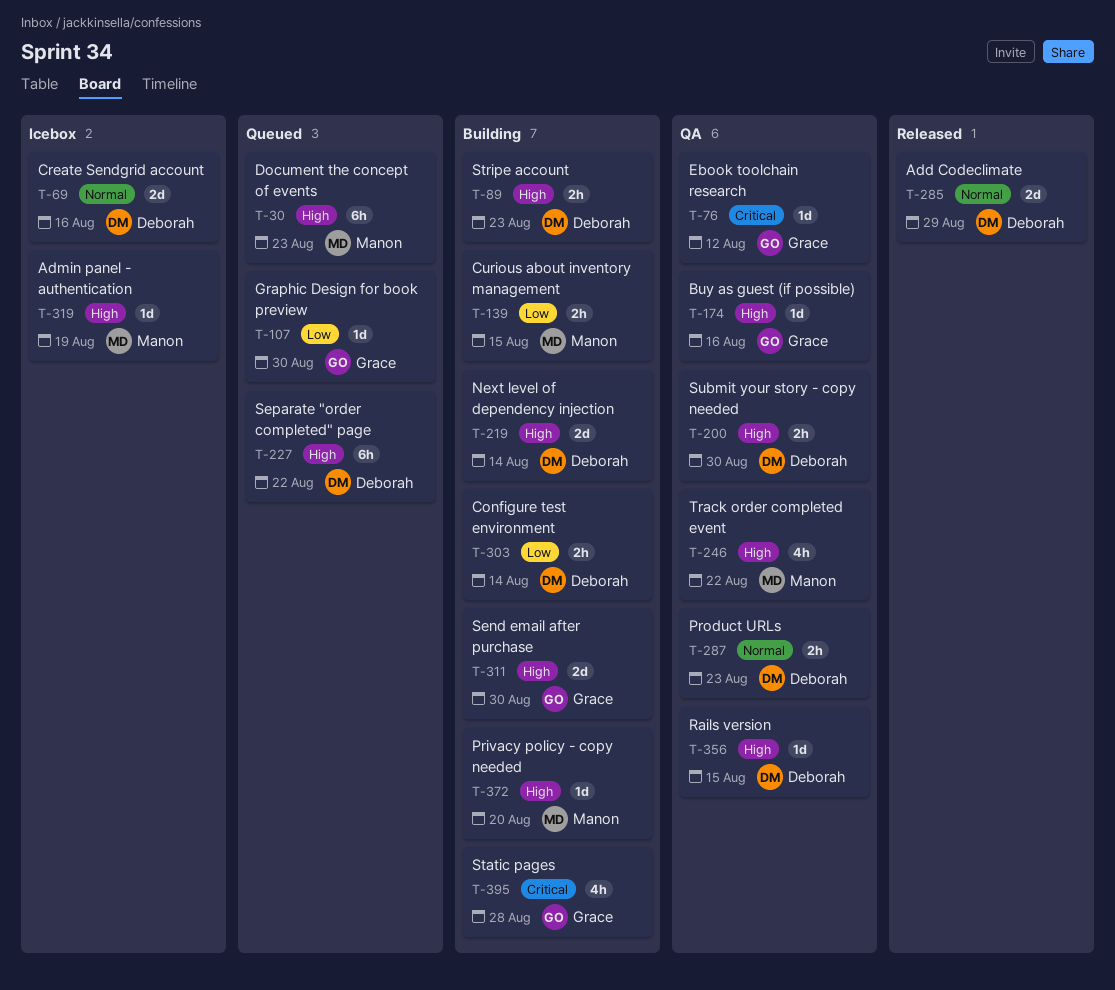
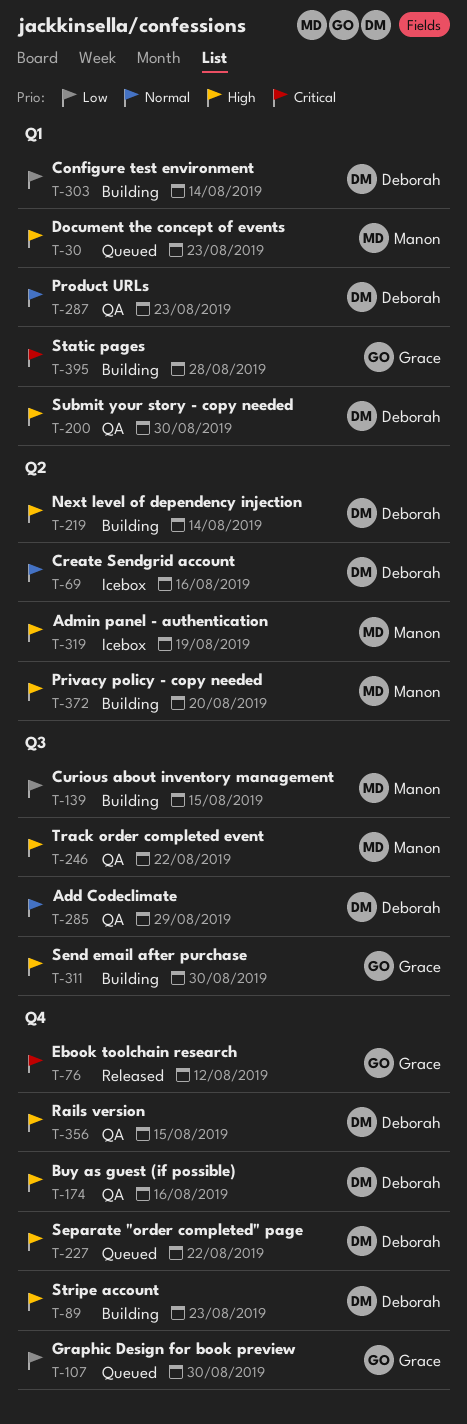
T-76, status: QA -> Released
T-174, owner: Grace -> Deborah
T-285, status: Released -> QA

